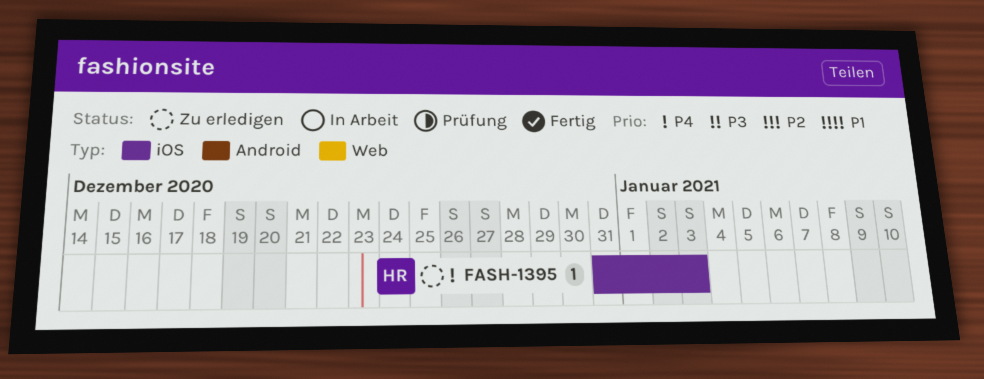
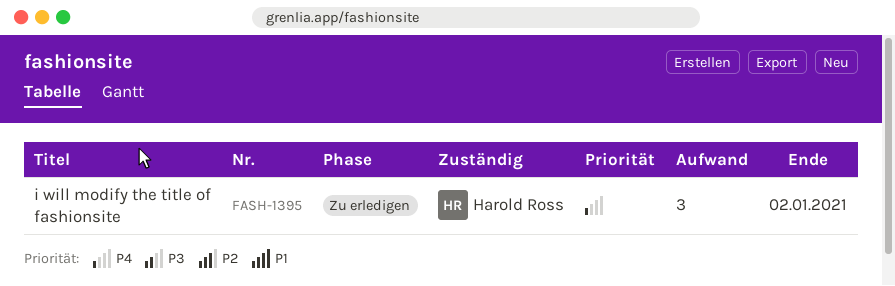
FASH-1395, estimate: 1 -> 3
FASH-1395, due: Jan 3 -> Jan 2

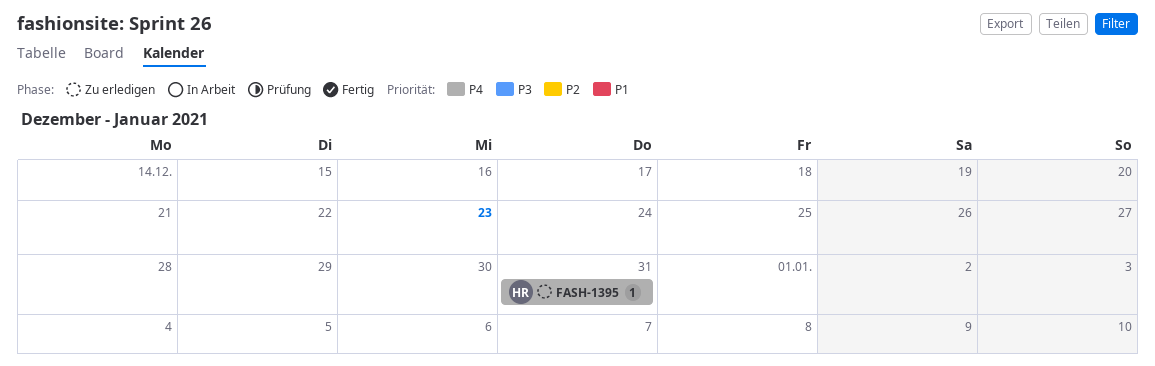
FASH-1395, estimate: 3 -> 1
FASH-1395, due: Jan 2 -> Dec 31

